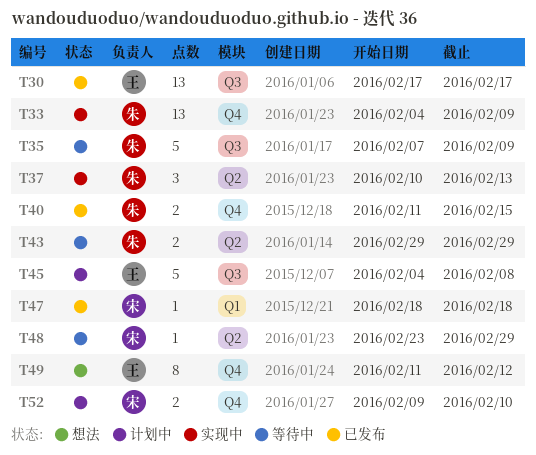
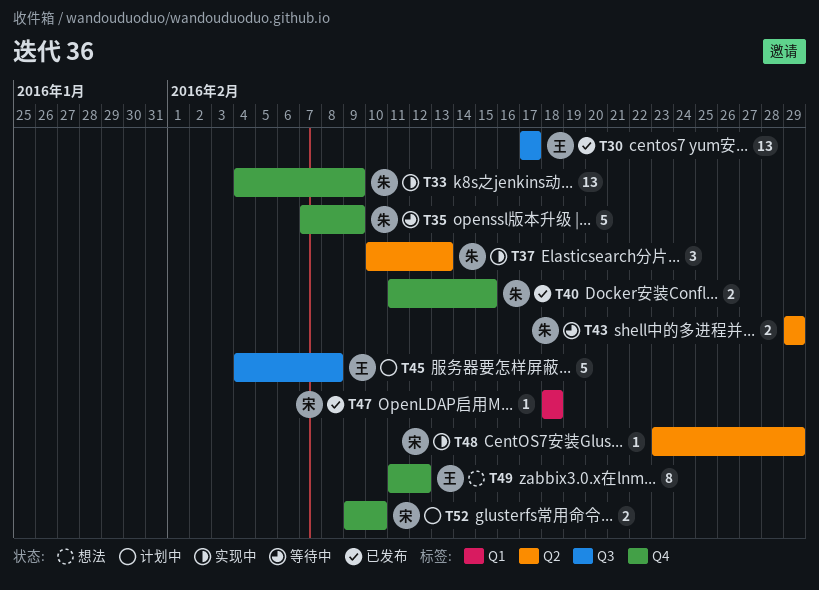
T35, label: Q3 -> Q4
T48, status: 等待中 -> 实现中

